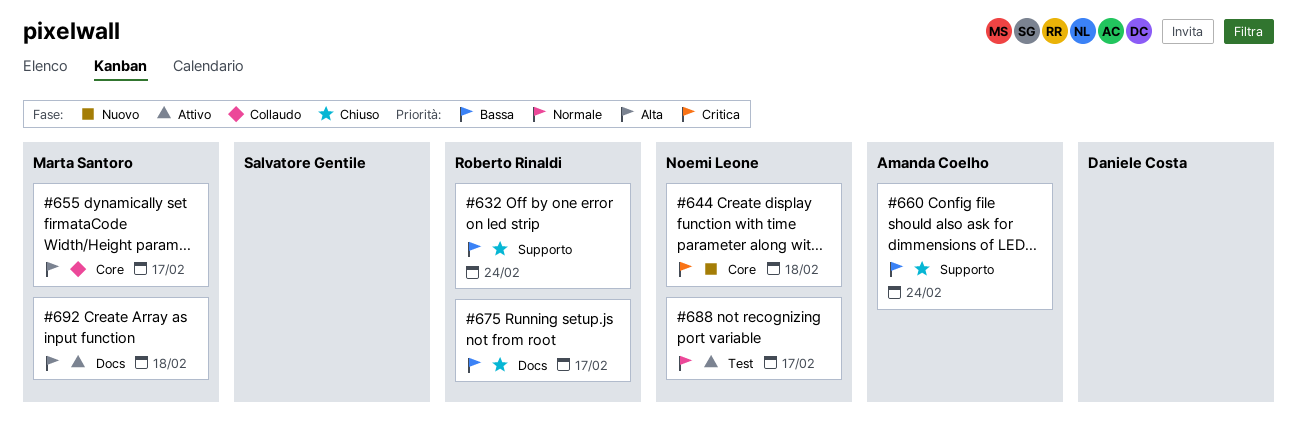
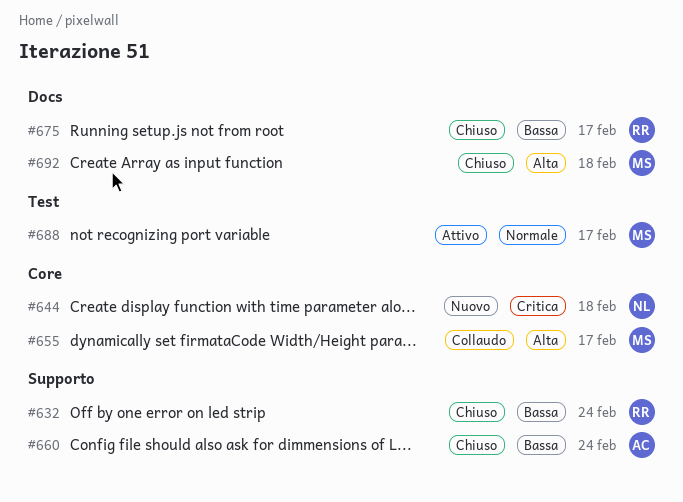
#688, owner: Noemi Leone -> Marta Santoro
#692, status: Attivo -> Chiuso

